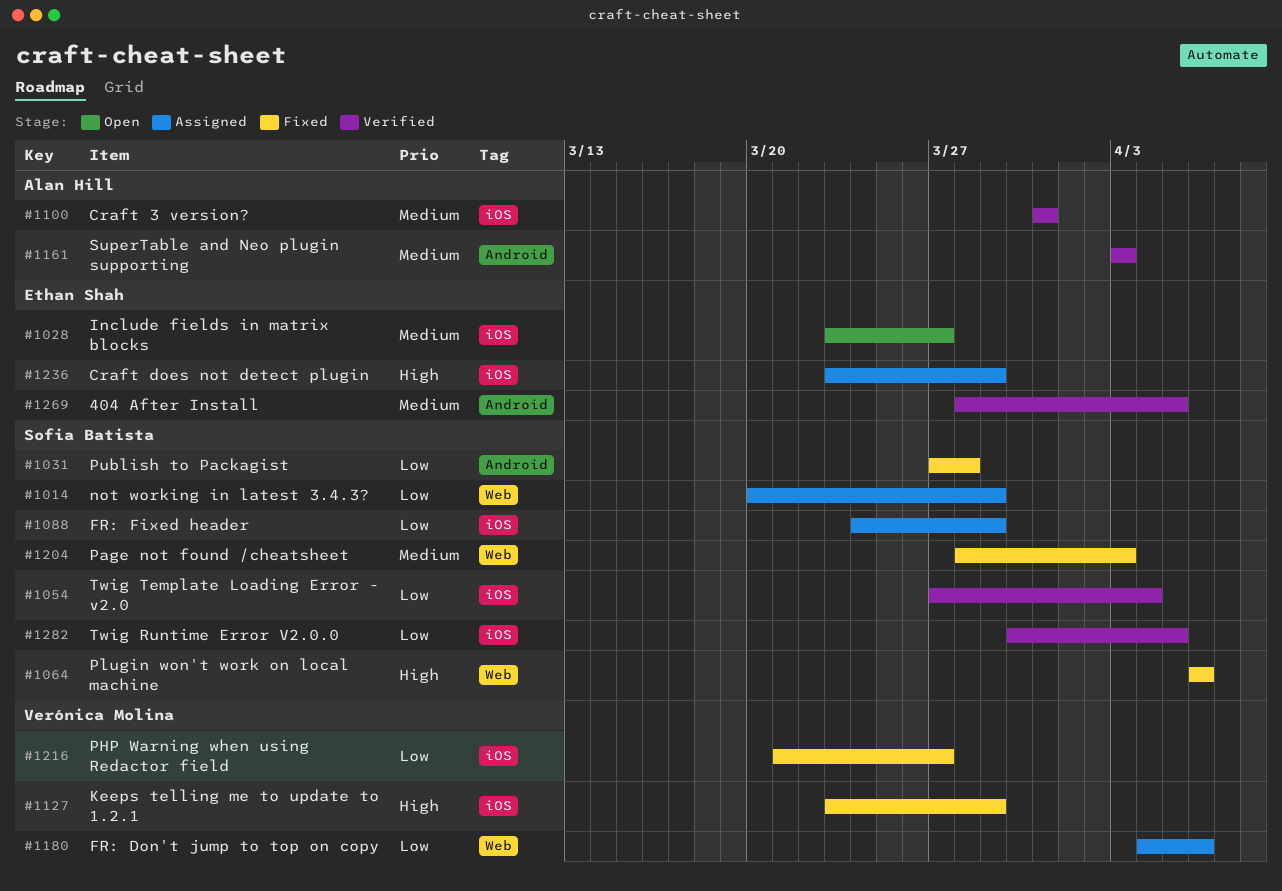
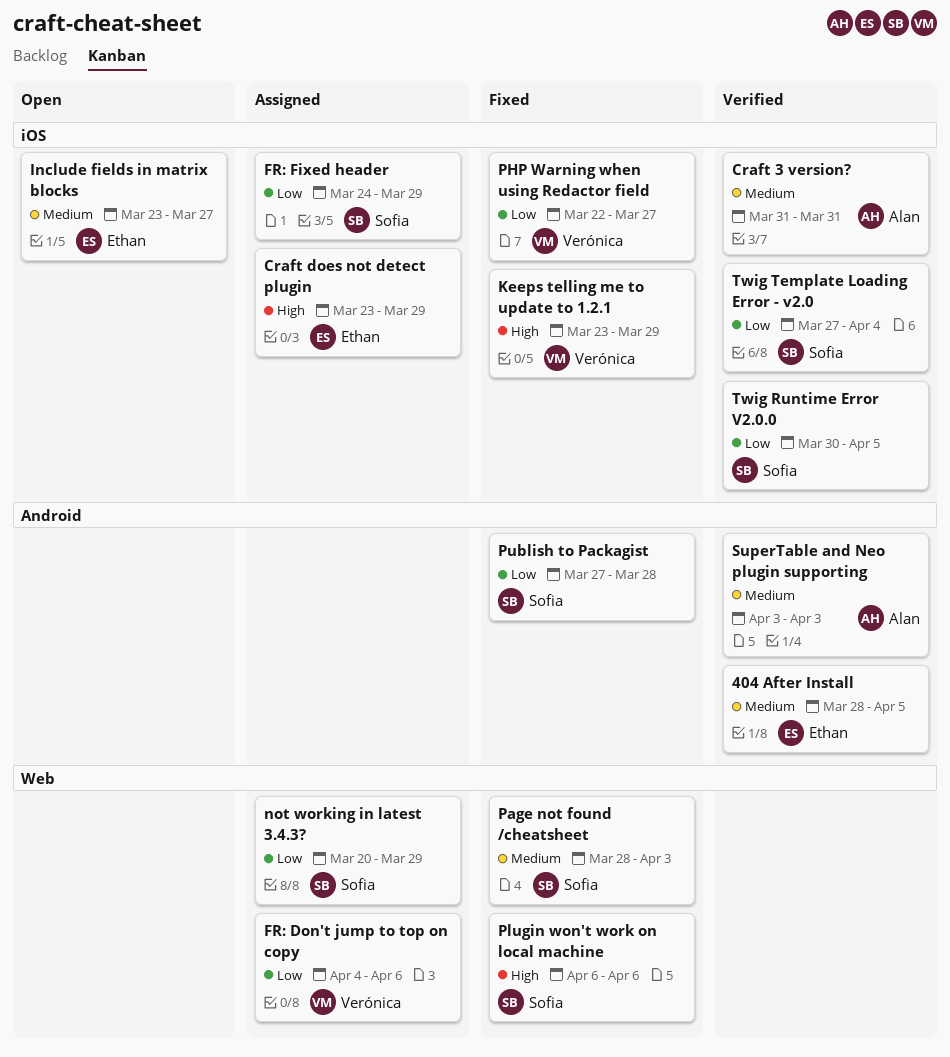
PHP Warning when using Redactor field, start: Mar 21 -> Mar 22

